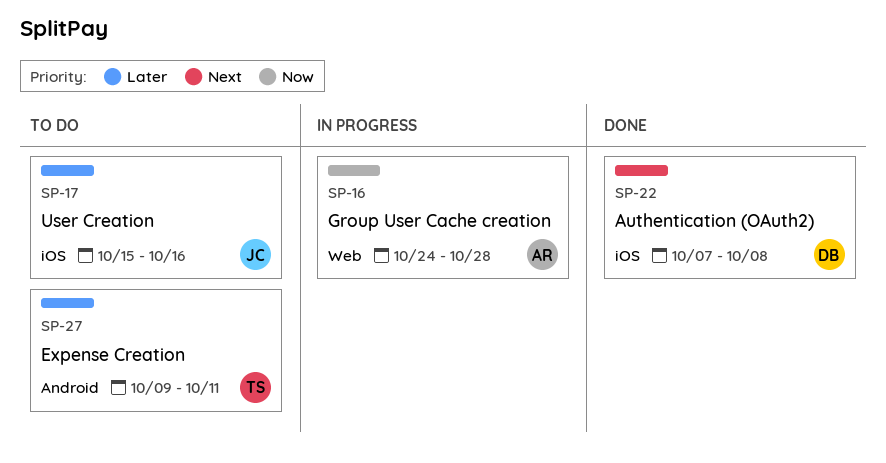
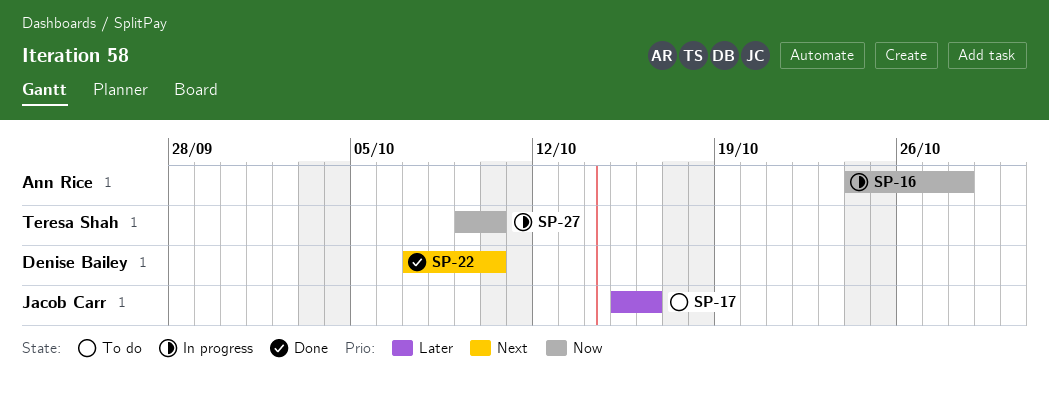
SP-22, due: Oct 8 -> Oct 10
SP-27, status: To do -> In progress
SP-27, priority: Later -> Now
SP-27, due: Oct 11 -> Oct 10

